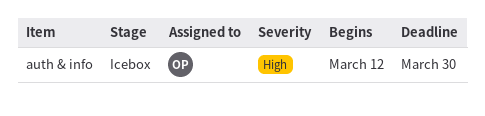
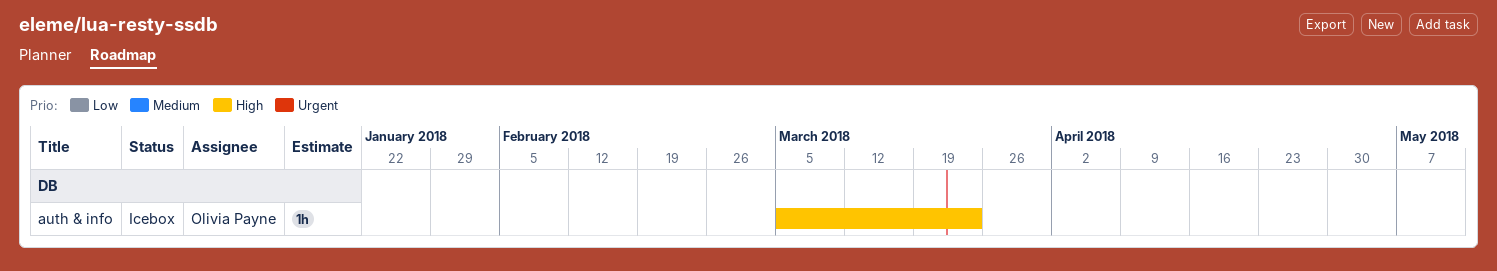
auth & info, start: Mar 12 -> Mar 5
auth & info, due: Mar 30 -> Mar 23

